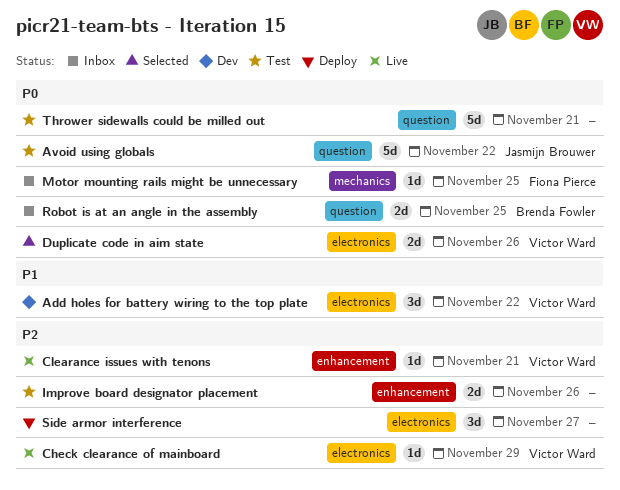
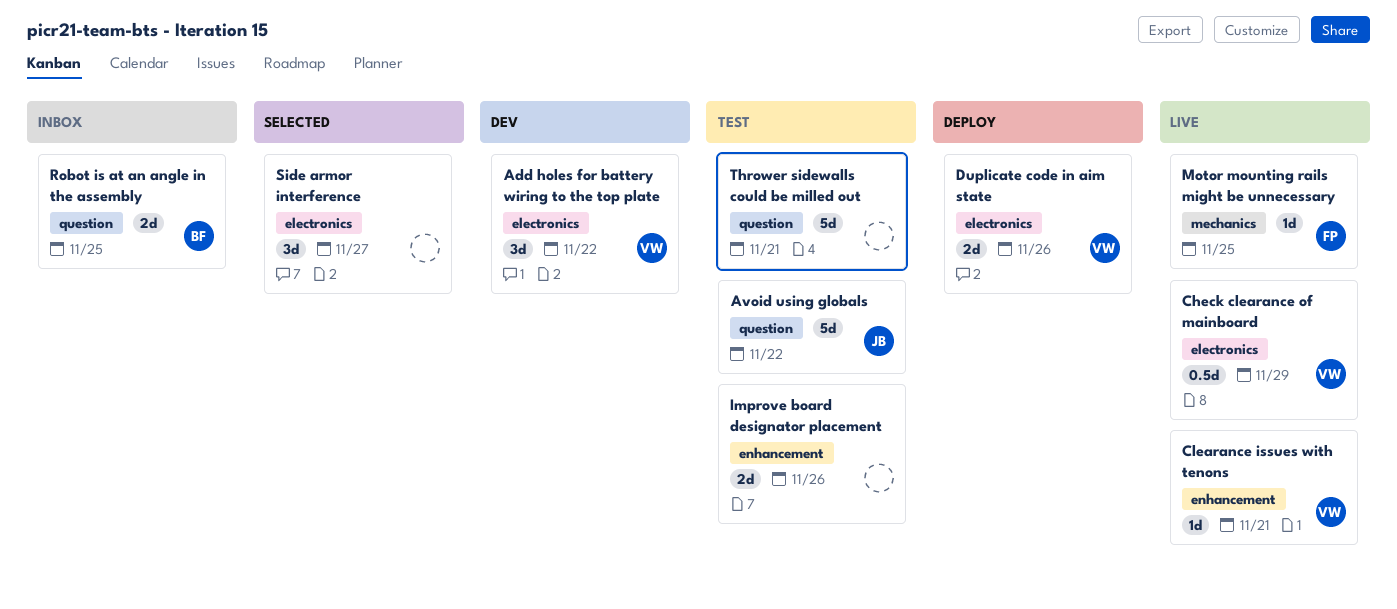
Check clearance of mainboard, estimate: 1d -> 0.5d
Duplicate code in aim state, status: Selected -> Deploy
Motor mounting rails might be unnecessary, status: Inbox -> Live
Side armor interference, status: Deploy -> Selected

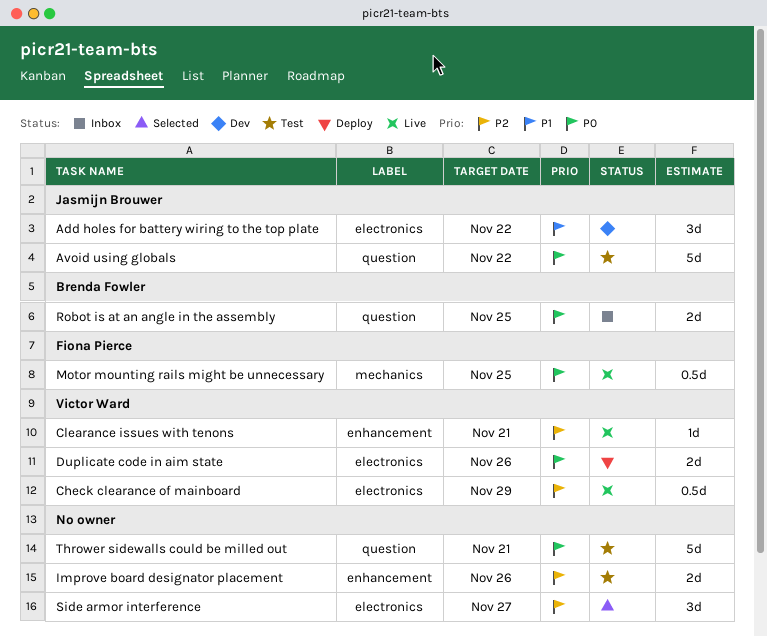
Add holes for battery wiring to the top plate, owner: Victor Ward -> Jasmijn Brouwer
Motor mounting rails might be unnecessary, estimate: 1d -> 0.5d

